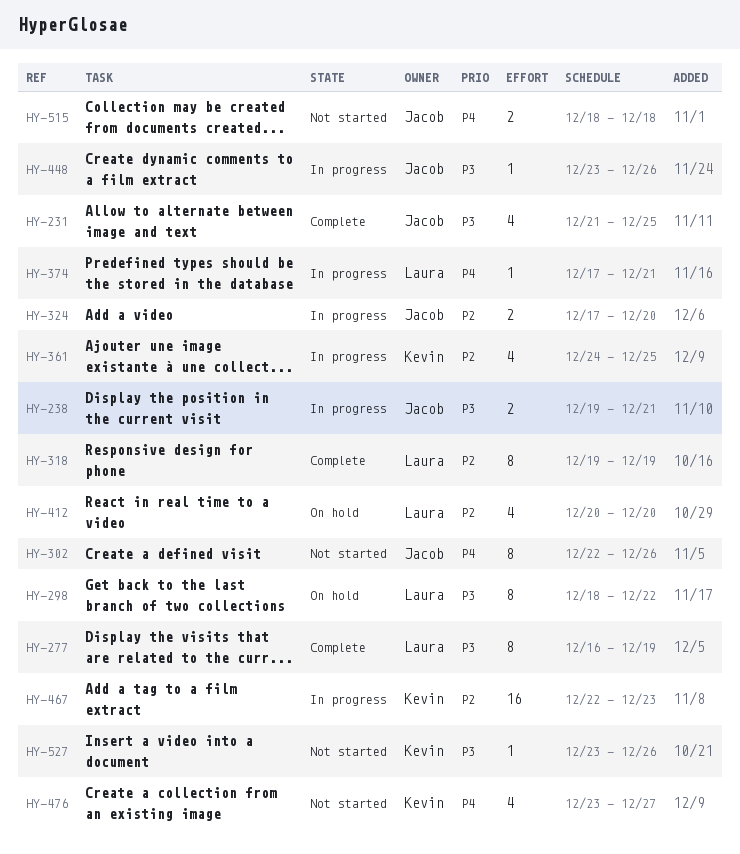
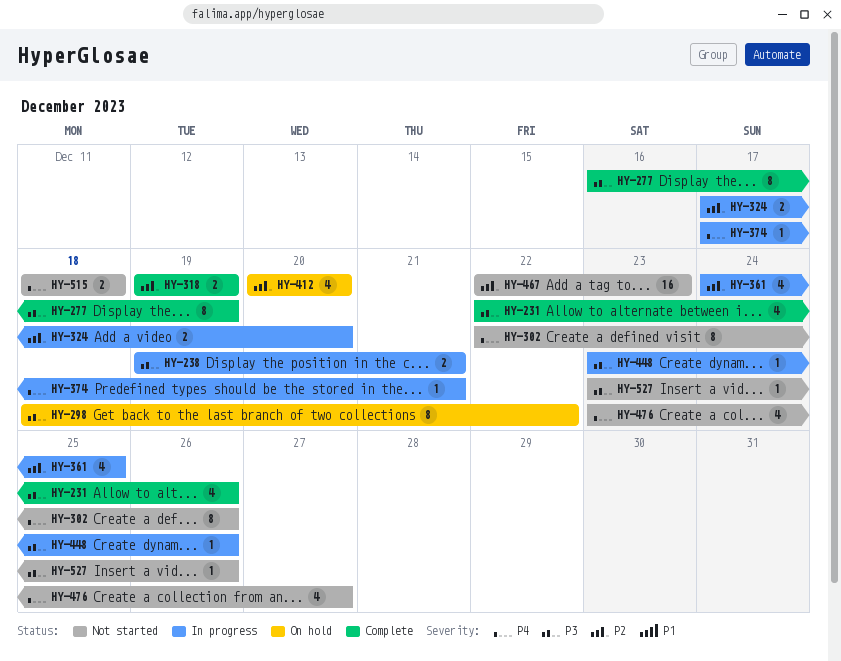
HY-231, start: Dec 21 -> Dec 22
HY-231, due: Dec 25 -> Dec 26
HY-318, estimate: 8 -> 2
HY-467, status: In progress -> Not started

